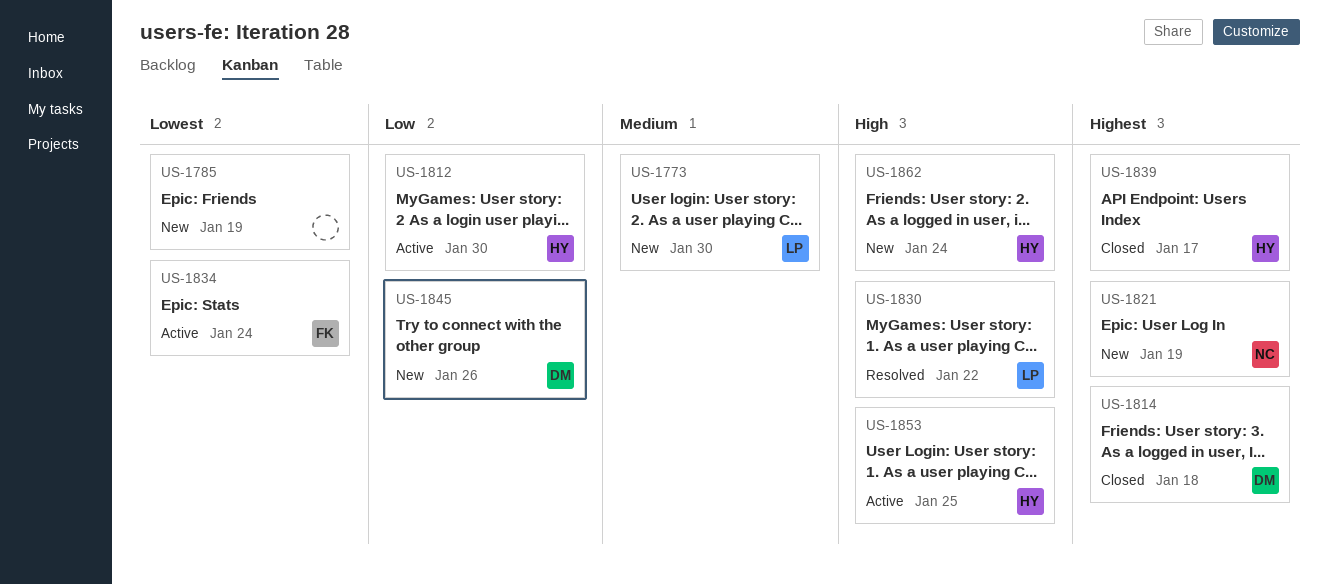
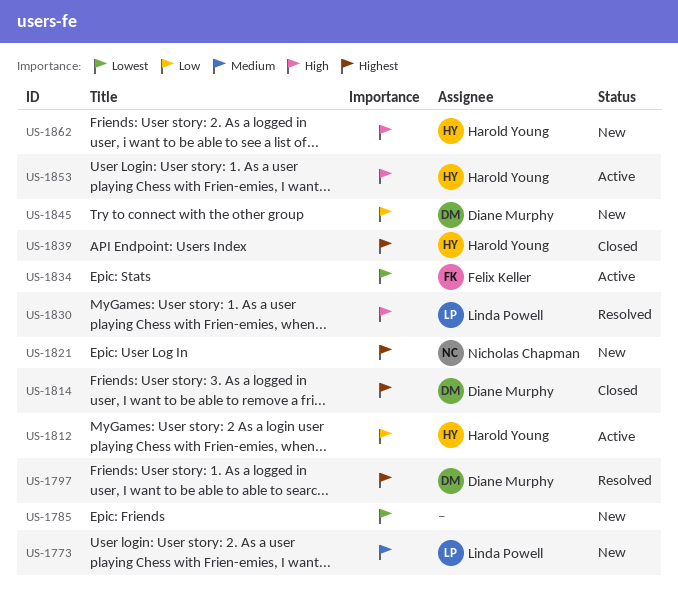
US-1797: none -> present

